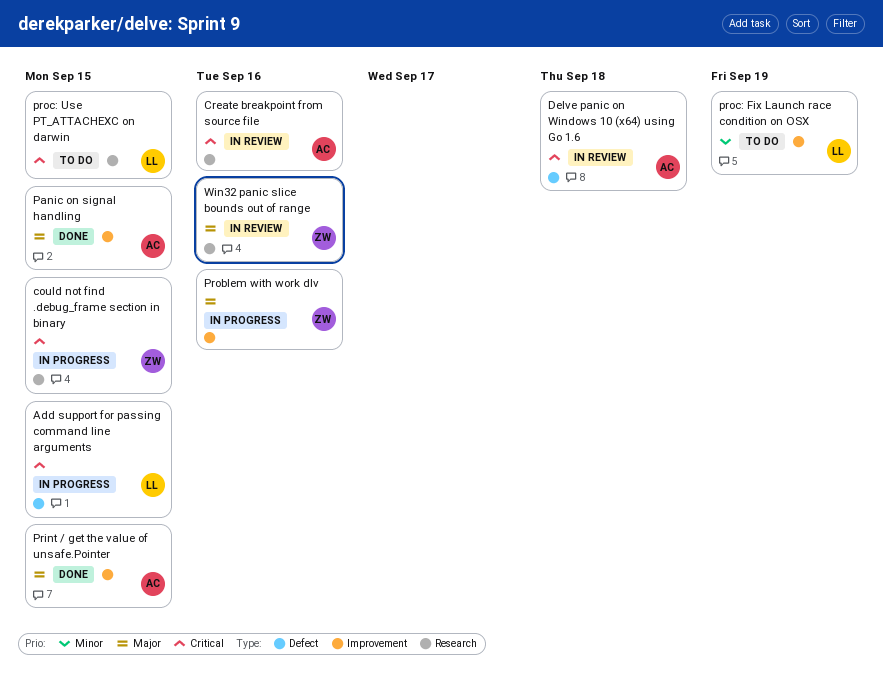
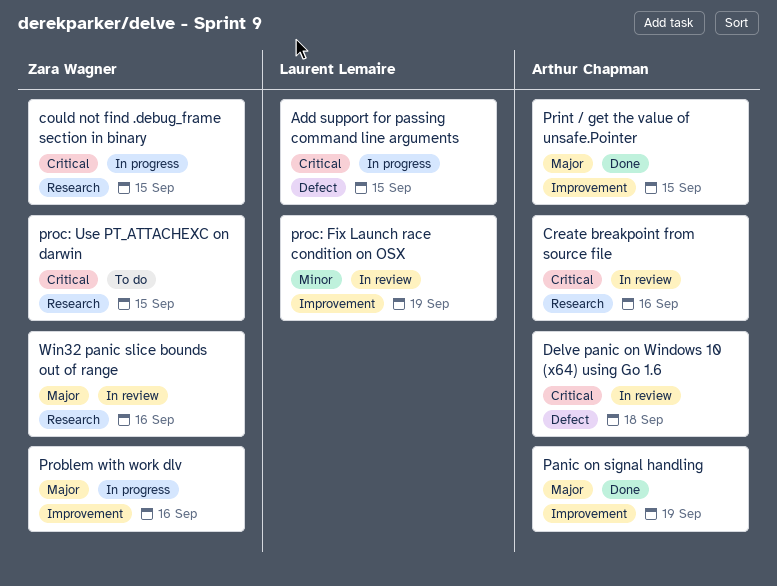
Panic on signal handling, due: Sep 15 -> Sep 19
proc: Fix Launch race condition on OSX, status: To do -> In review
proc: Use PT_ATTACHEXC on darwin, owner: Laurent Lemaire -> Zara Wagner

